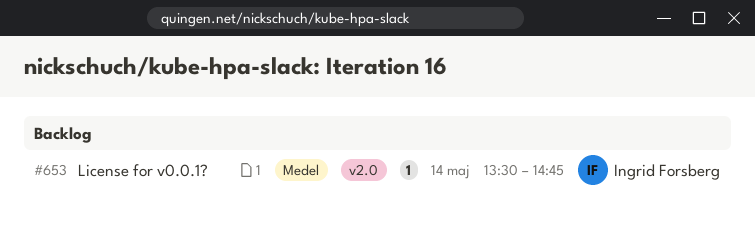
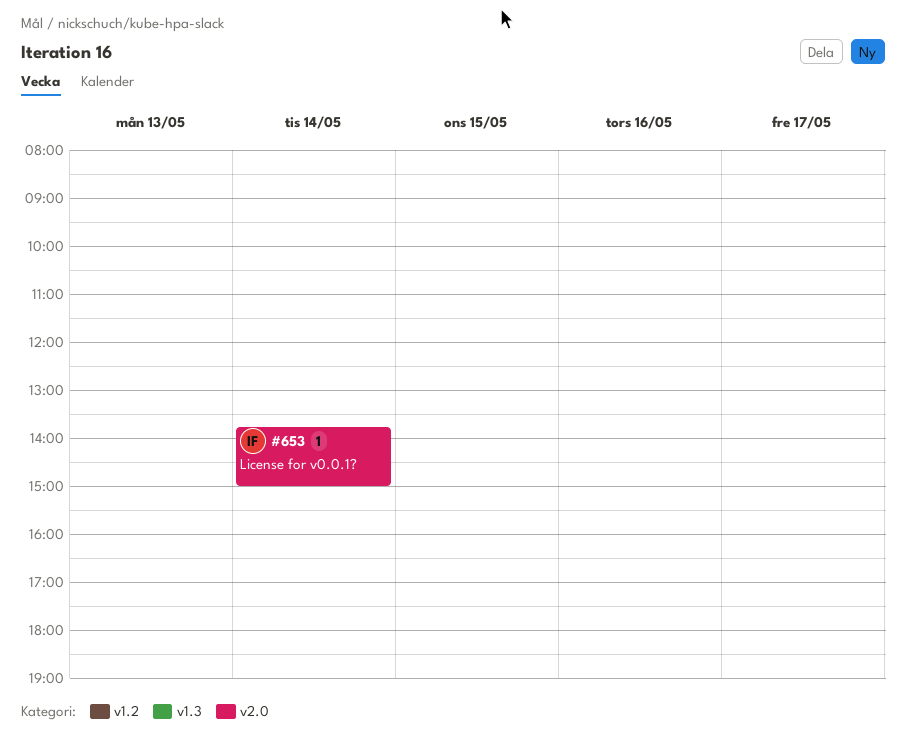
#653, begins: 13:30 -> 13:45
#653, ends: 14:45 -> 15:00

